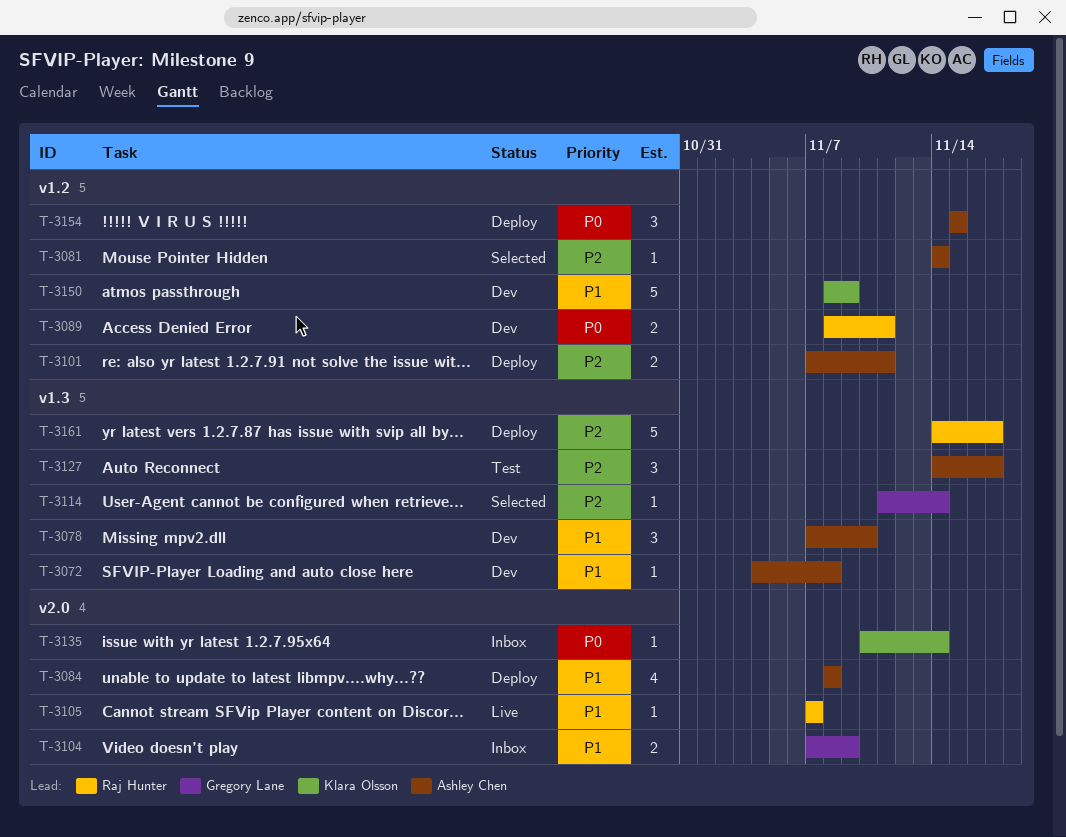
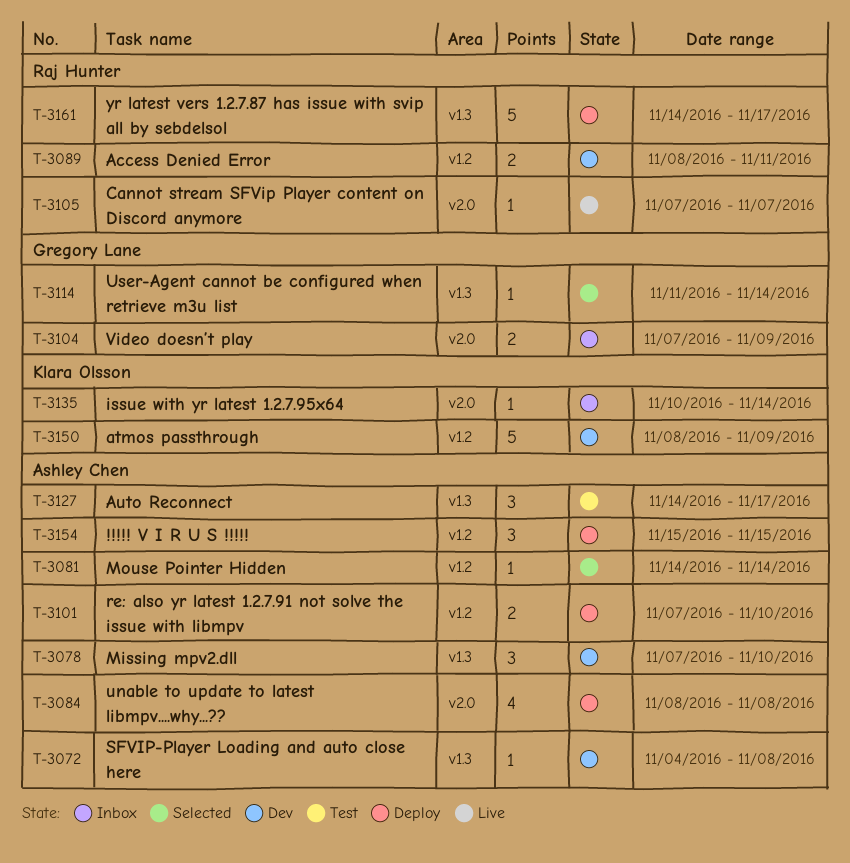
T-3101, due: Nov 11 -> Nov 10

